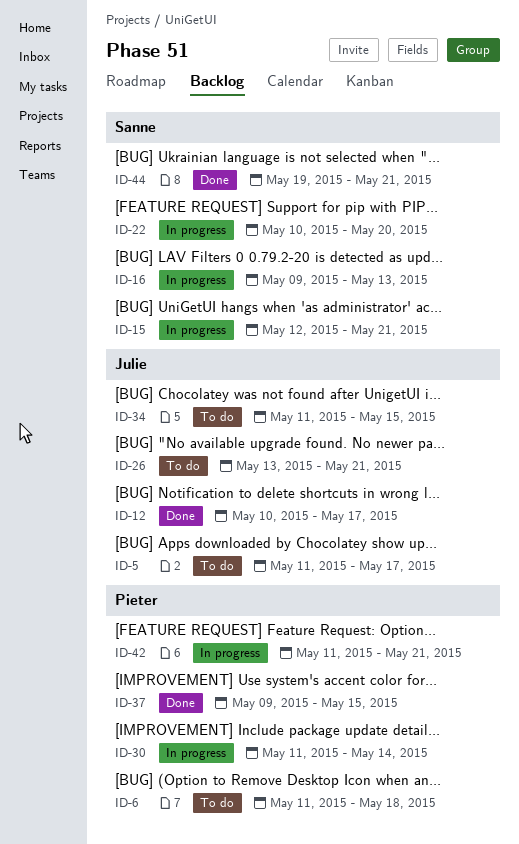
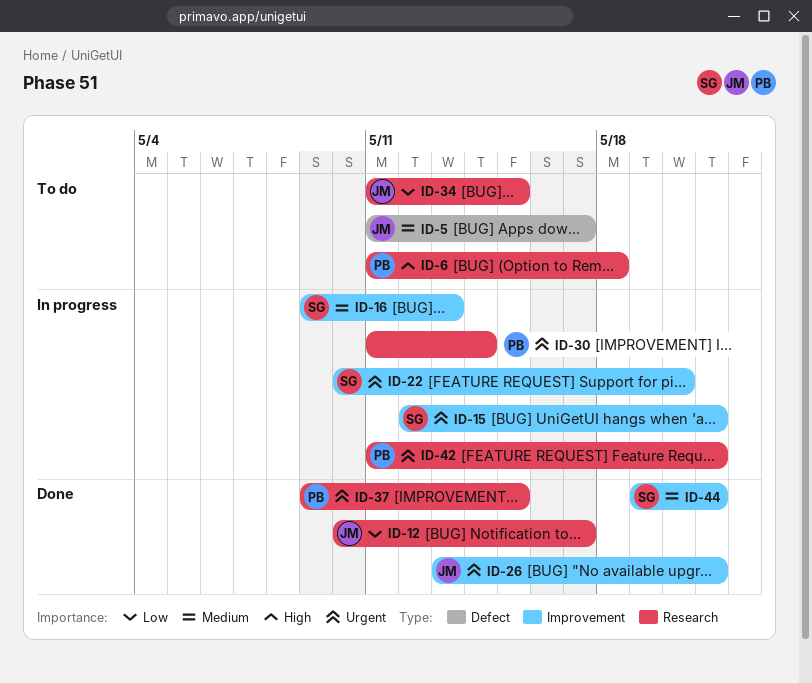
ID-26, status: To do -> Done

